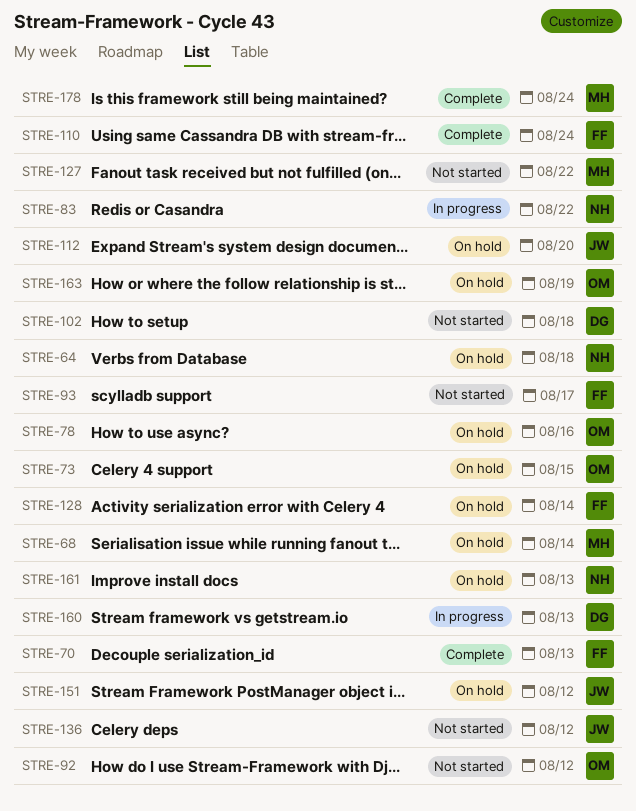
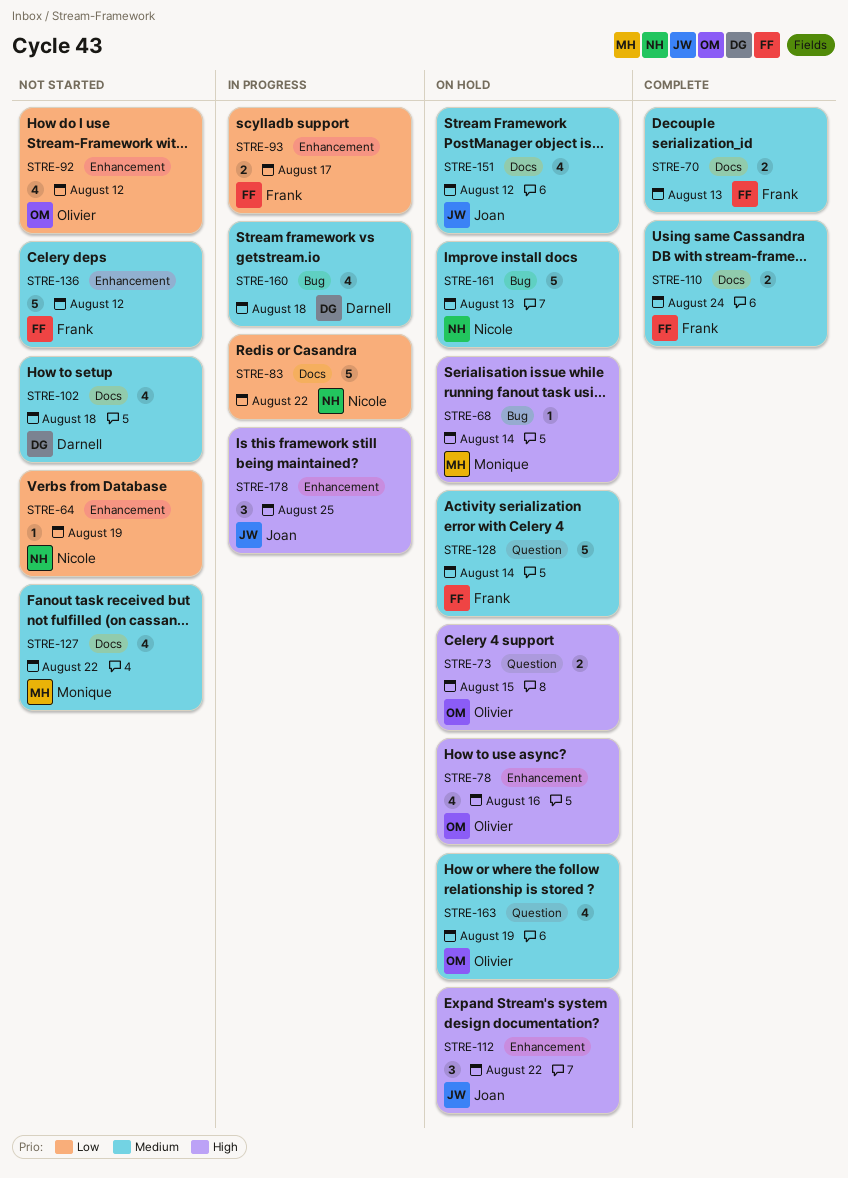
STRE-64, status: On hold -> Not started
STRE-64, due: Aug 18 -> Aug 19
STRE-93, status: Not started -> In progress
STRE-112, due: Aug 20 -> Aug 22
STRE-136, owner: Joan -> Frank
STRE-160, due: Aug 13 -> Aug 18
STRE-178, status: Complete -> In progress
STRE-178, owner: Monique -> Joan
STRE-178, due: Aug 24 -> Aug 25

